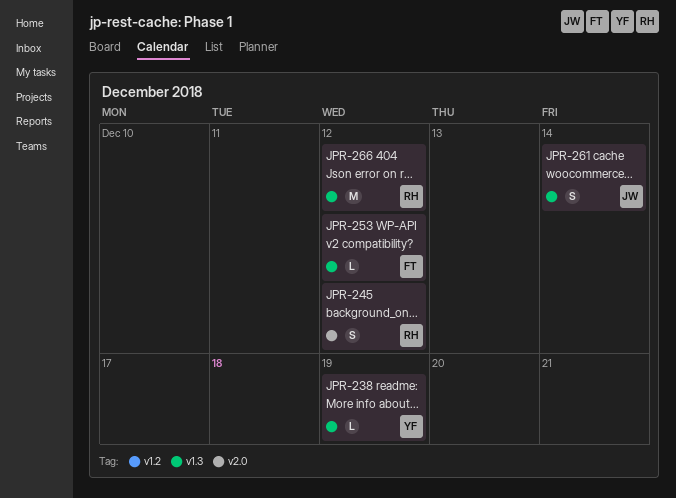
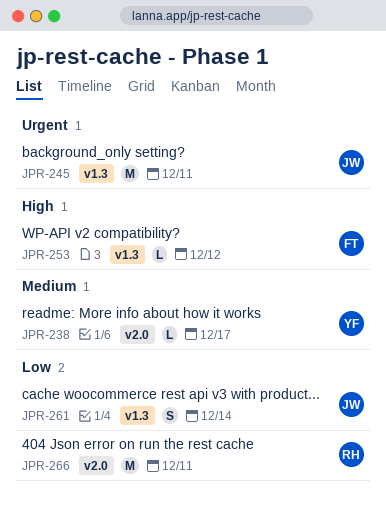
JPR-238, label: v1.3 -> v2.0
JPR-238, due: Dec 19 -> Dec 17
JPR-245, owner: RH -> JW
JPR-245, label: v2.0 -> v1.3
JPR-245, estimate: S -> M
JPR-245, due: Dec 12 -> Dec 11
JPR-266, label: v1.3 -> v2.0
JPR-266, due: Dec 12 -> Dec 11

